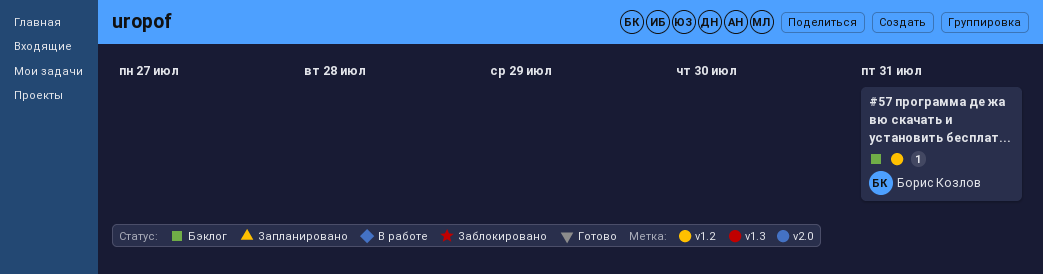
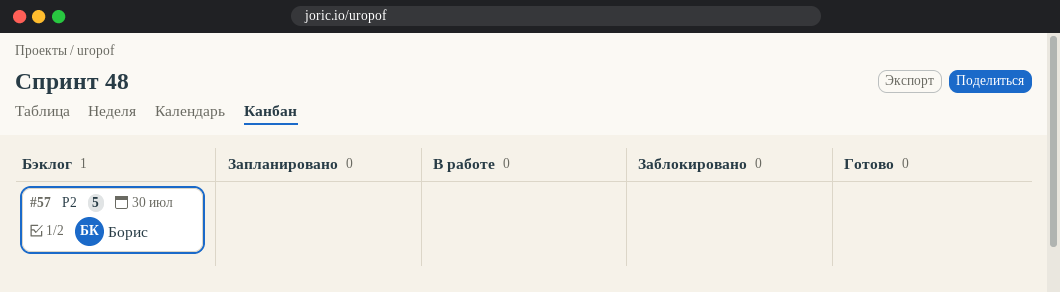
#57, estimate: 1 -> 5
#57, due: Jul 31 -> Jul 30

